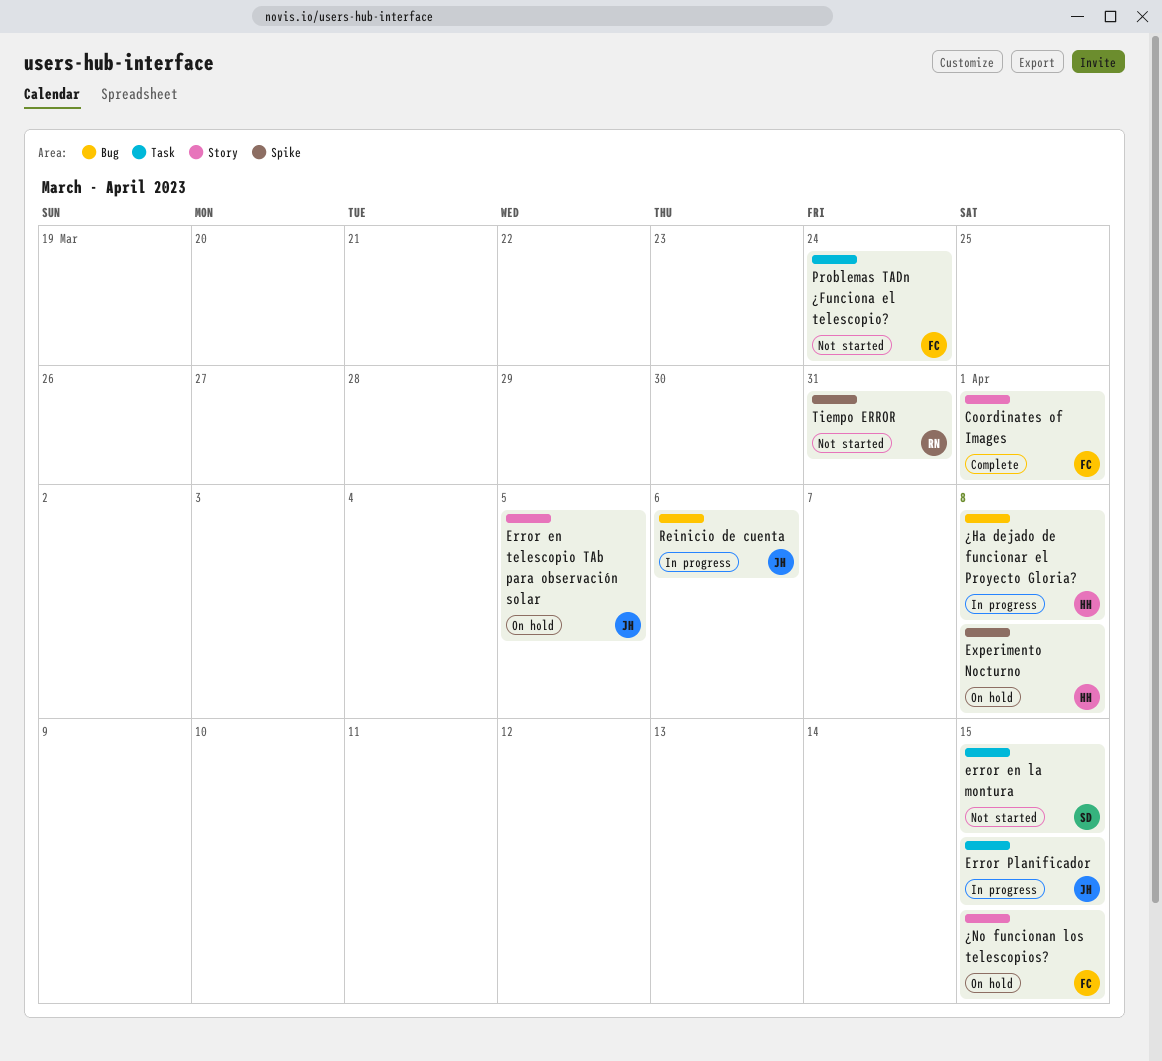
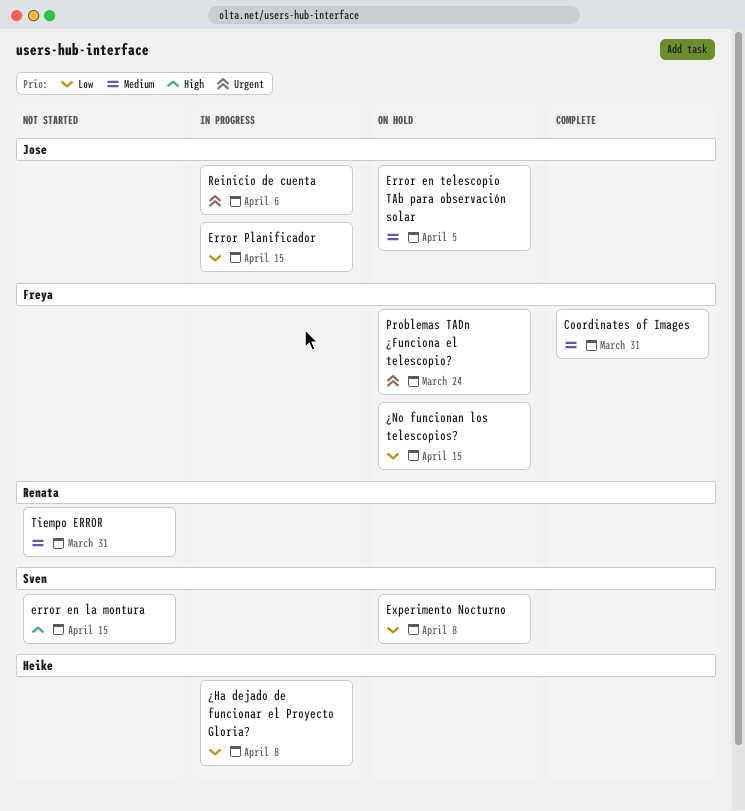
Coordinates of Images, due: Apr 1 -> Mar 31
Experimento Nocturno, owner: Heike -> Sven
Problemas TADn ¿Funciona el telescopio?, status: Not started -> On hold

